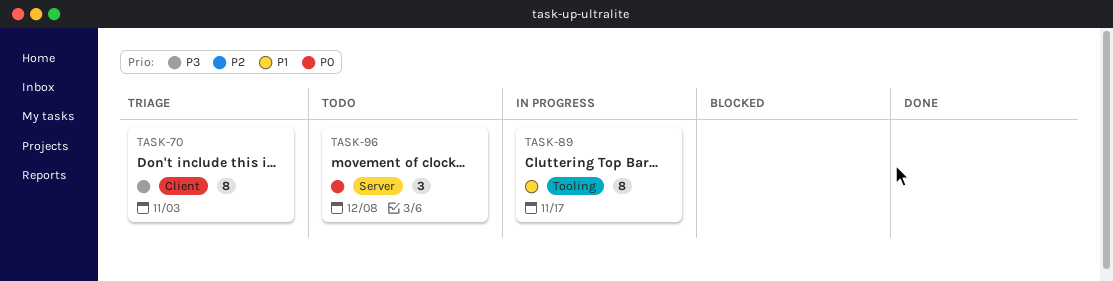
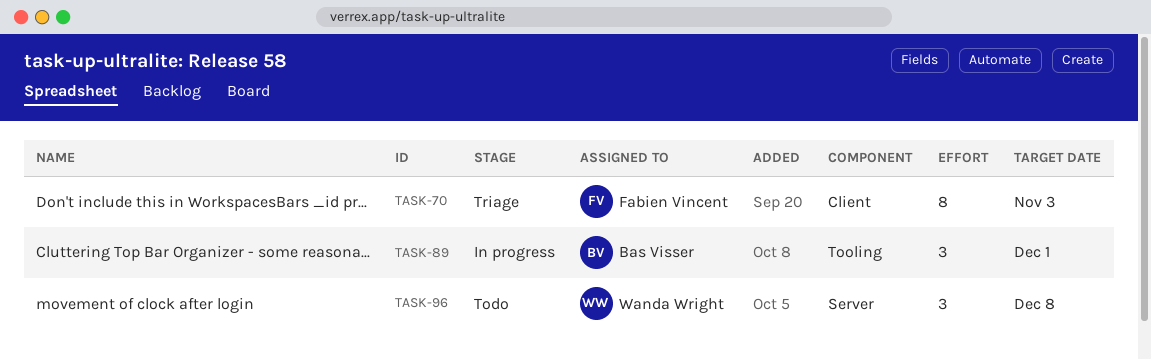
TASK-89, estimate: 8 -> 3
TASK-89, due: Nov 17 -> Dec 1

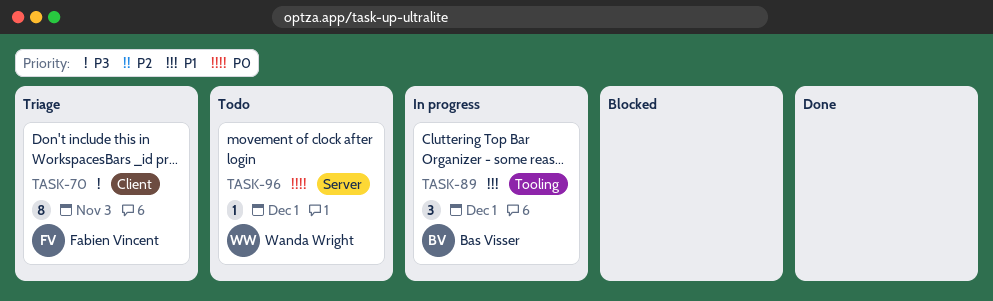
TASK-96, estimate: 3 -> 1
TASK-96, due: Dec 8 -> Dec 1

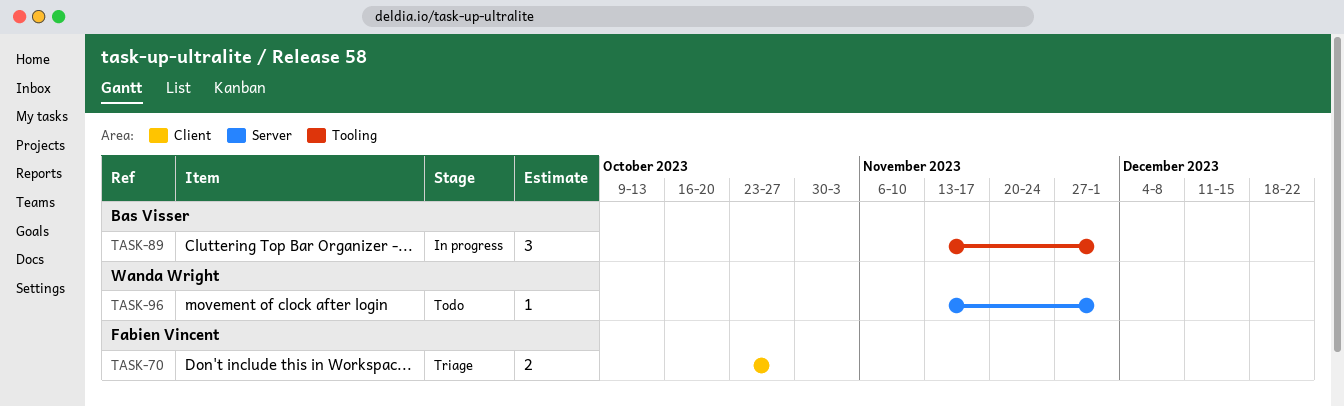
TASK-70, estimate: 8 -> 2
TASK-70, due: Nov 3 -> Oct 27

